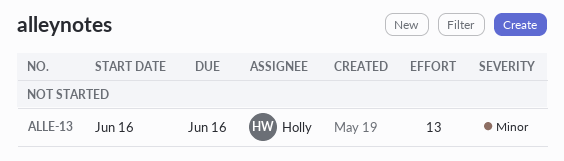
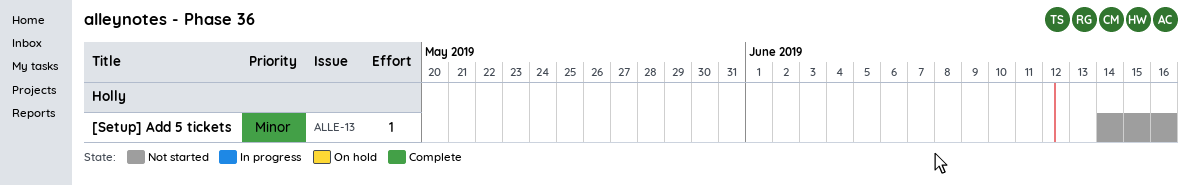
ALLE-13, estimate: 13 -> 1
ALLE-13, start: Jun 16 -> Jun 14

